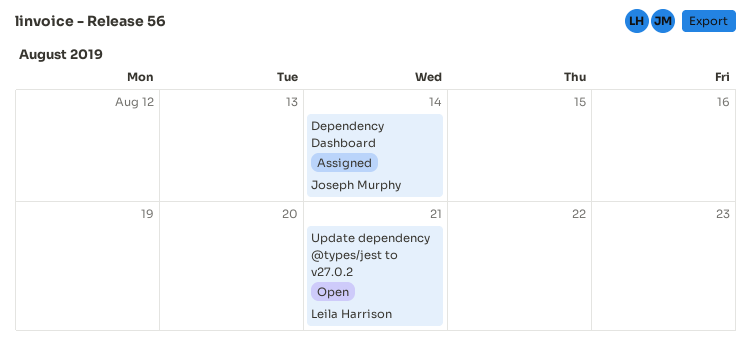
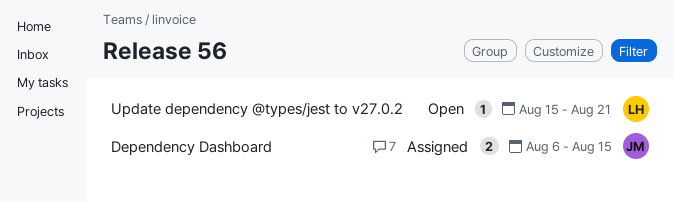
Dependency Dashboard, due: Aug 14 -> Aug 15

